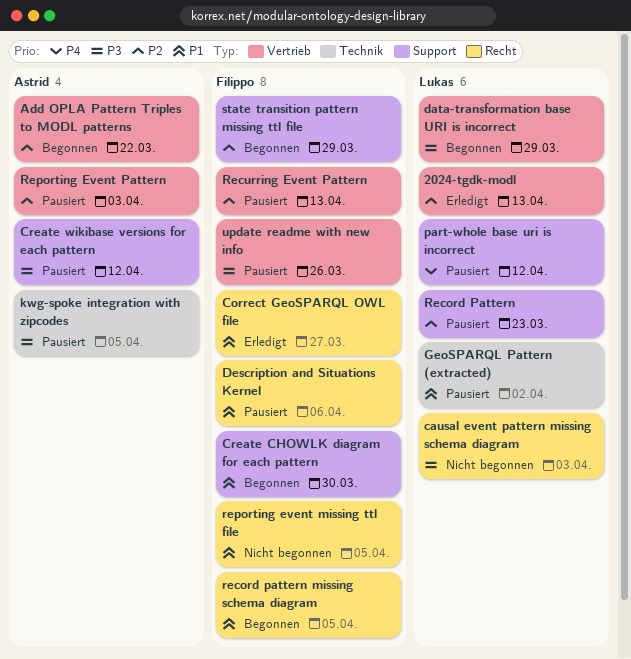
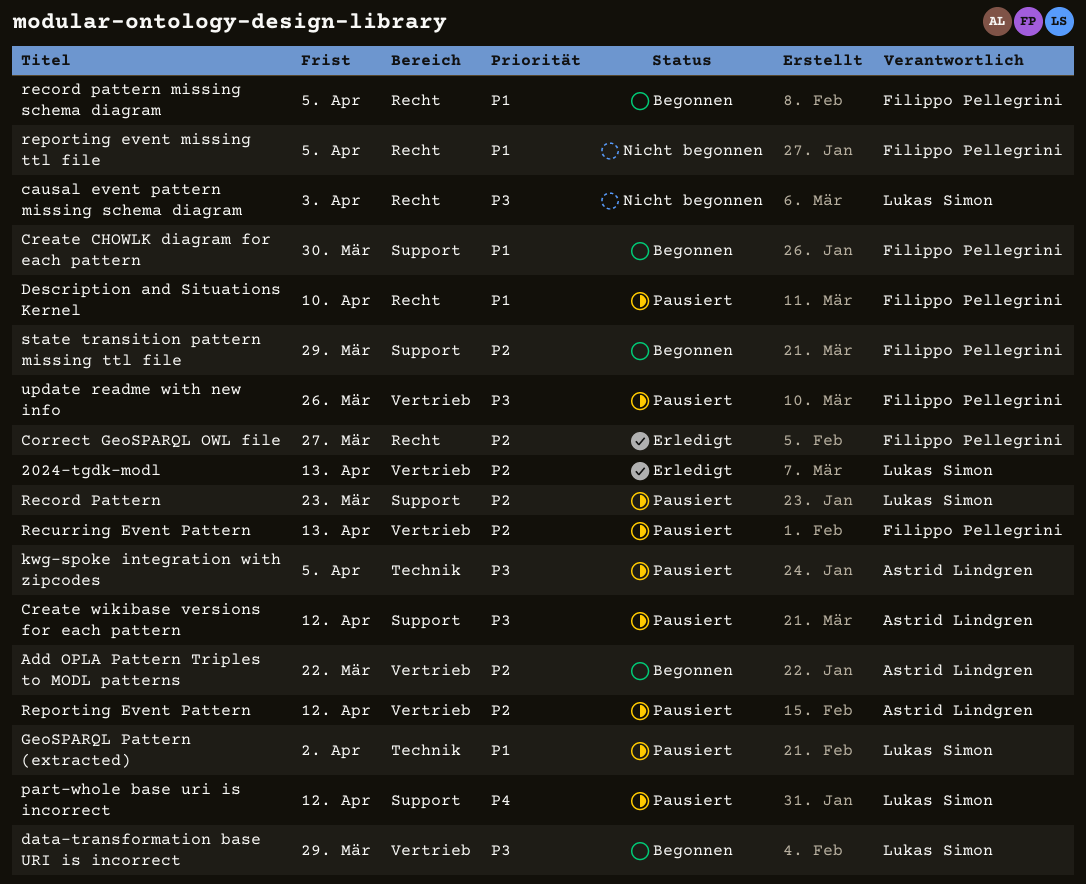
Correct GeoSPARQL OWL file, priority: P1 -> P2
Description and Situations Kernel, due: Apr 6 -> Apr 10
Reporting Event Pattern, due: Apr 3 -> Apr 12

